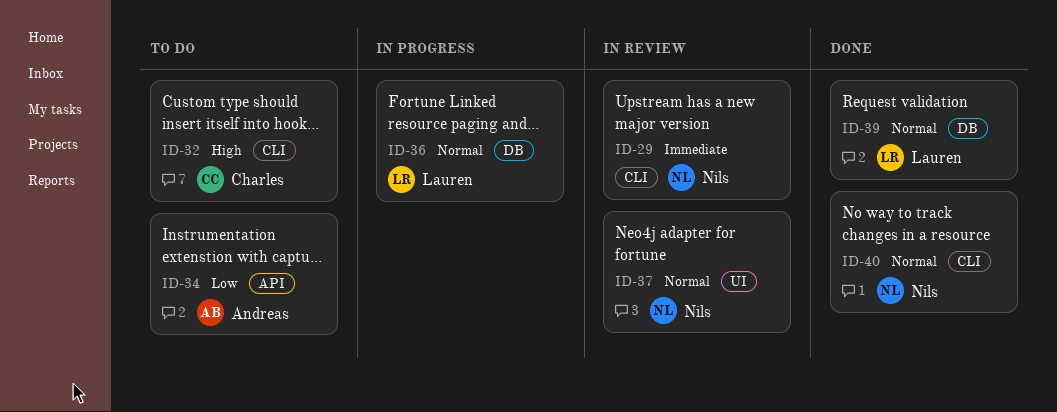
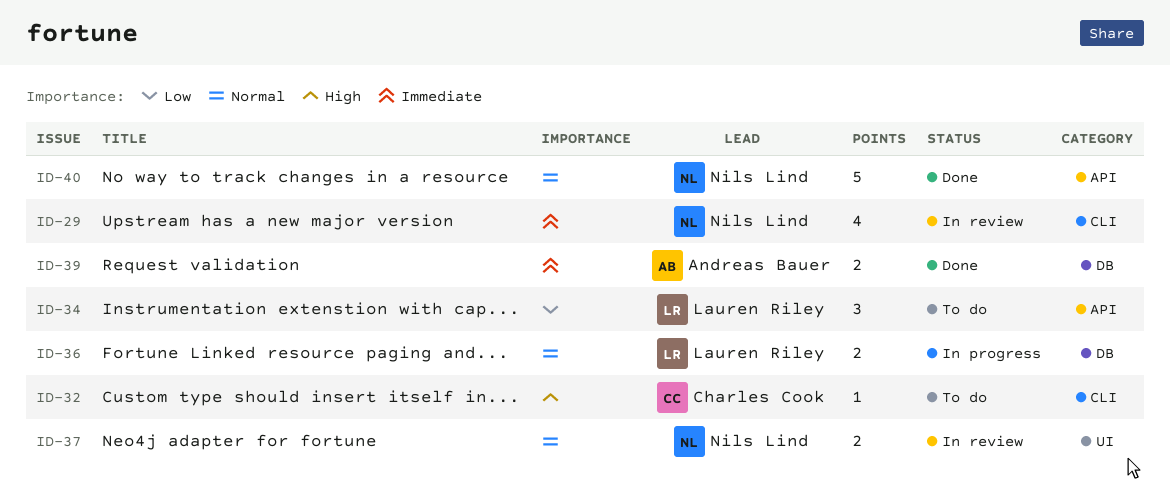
ID-34, owner: Andreas Bauer -> Lauren Riley
ID-39, owner: Lauren Riley -> Andreas Bauer
ID-39, priority: Normal -> Immediate
ID-40, label: CLI -> API

